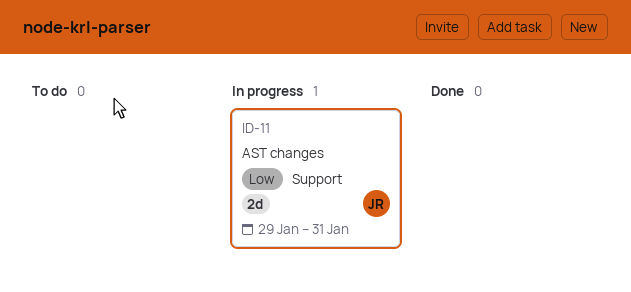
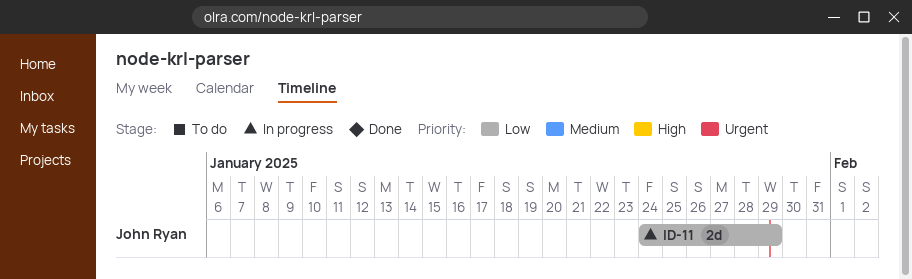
ID-11, start: Jan 29 -> Jan 24
ID-11, due: Jan 31 -> Jan 29

